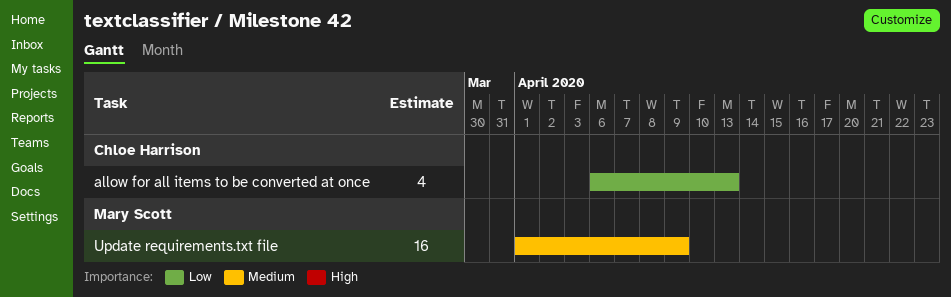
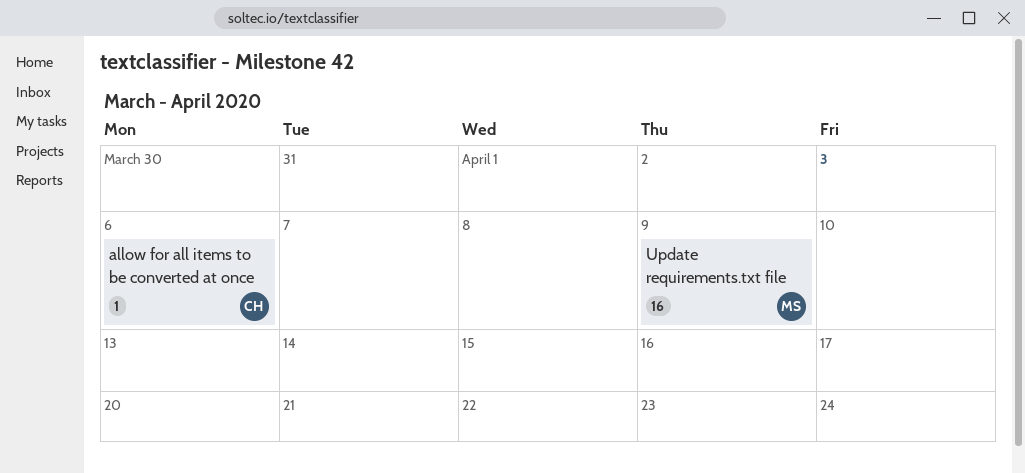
allow for all items to be converted at once, estimate: 4 -> 1
allow for all items to be converted at once, due: Apr 13 -> Apr 6

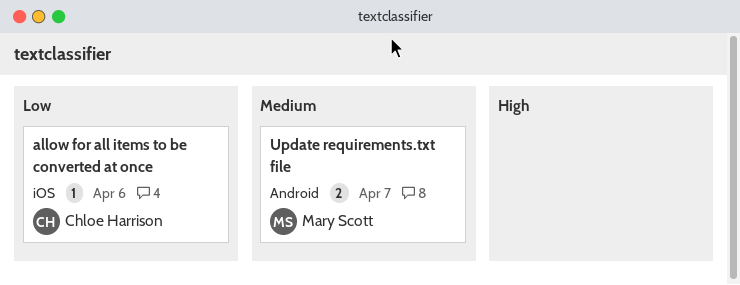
Update requirements.txt file, estimate: 16 -> 2
Update requirements.txt file, due: Apr 9 -> Apr 7

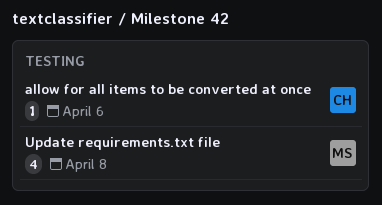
Update requirements.txt file, estimate: 2 -> 4
Update requirements.txt file, due: Apr 7 -> Apr 8

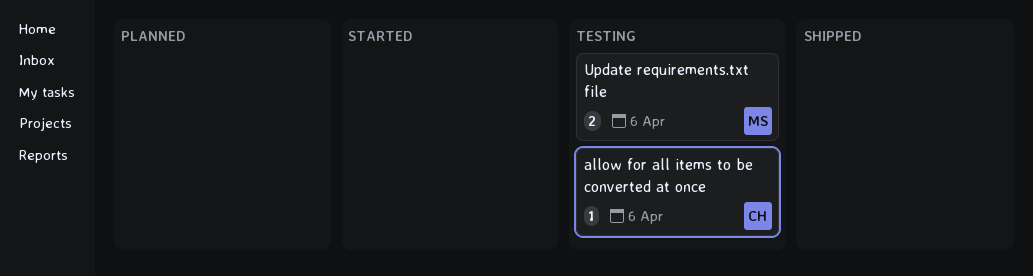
Update requirements.txt file, estimate: 4 -> 2
Update requirements.txt file, due: Apr 8 -> Apr 6

